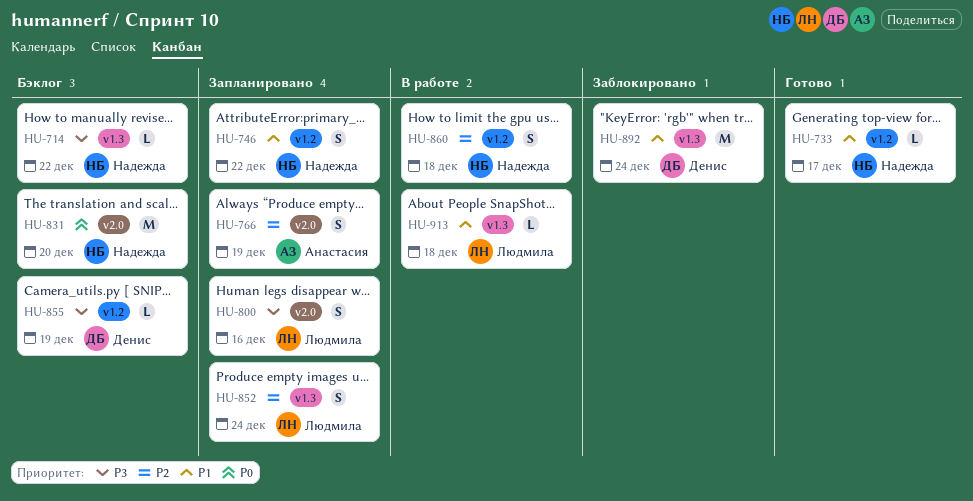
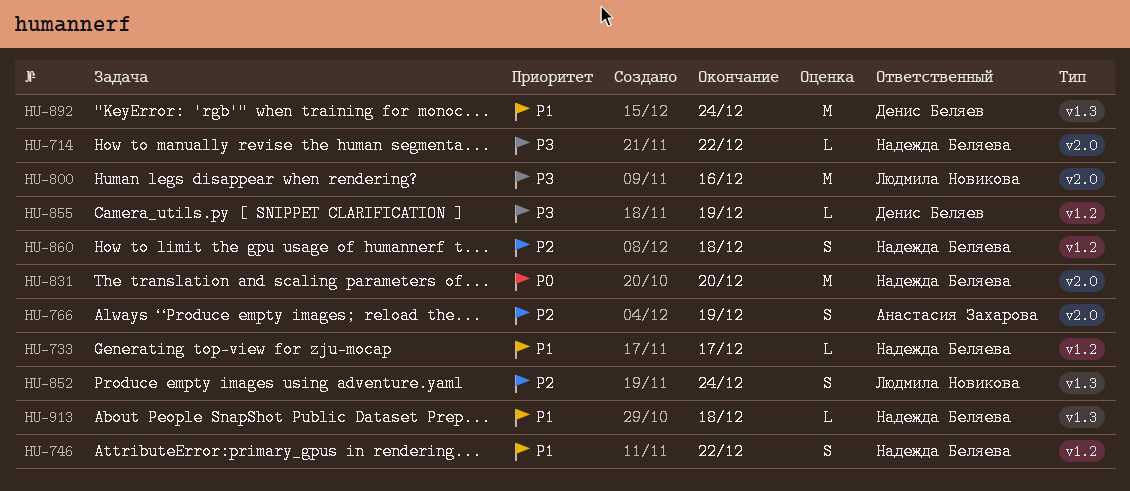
HU-714, label: v1.3 -> v2.0
HU-800, estimate: S -> M
HU-913, owner: Людмила Новикова -> Надежда Беляева

